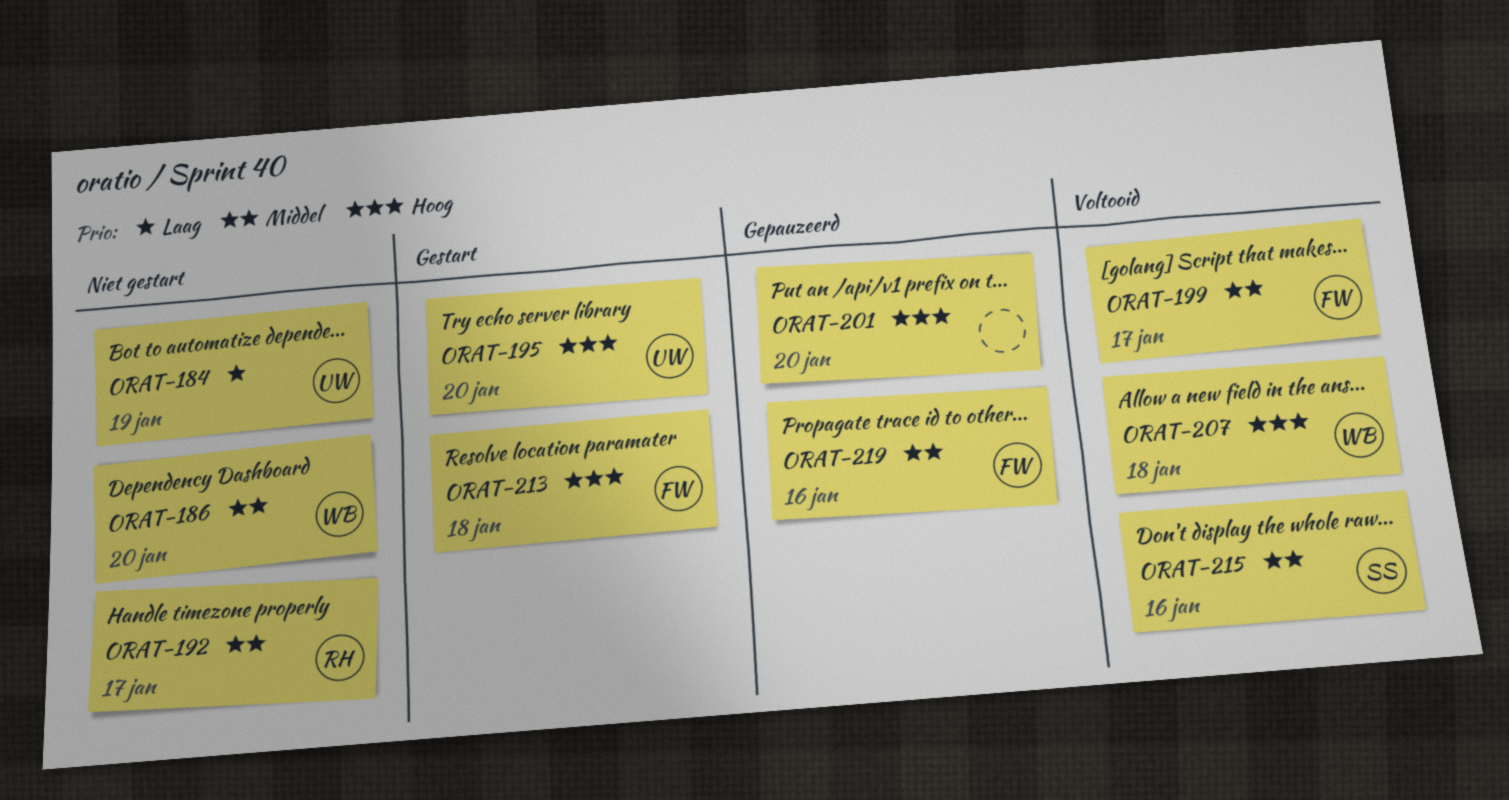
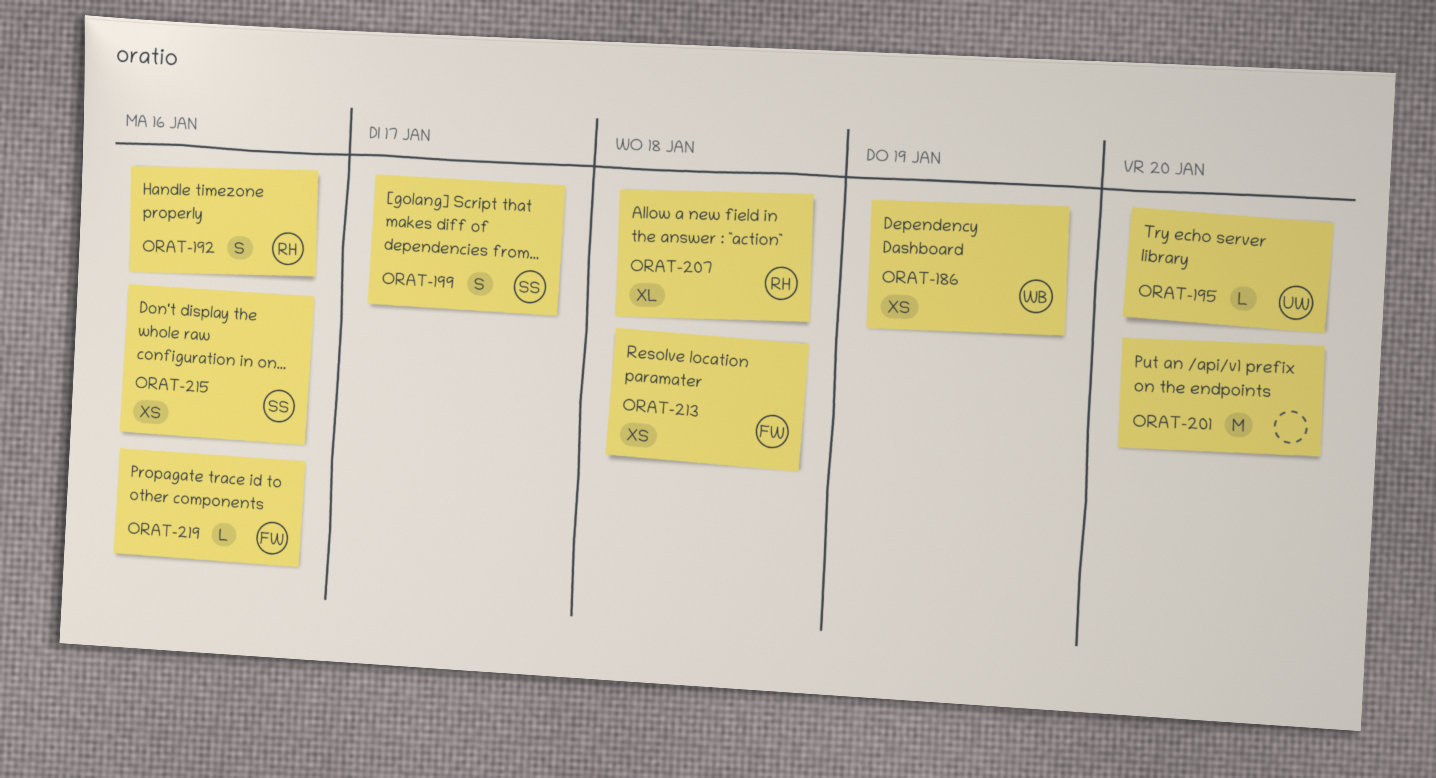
ORAT-184: present -> none
ORAT-186, due: Jan 20 -> Jan 19
ORAT-192, due: Jan 17 -> Jan 16
ORAT-199, owner: FW -> SS
ORAT-207, owner: WB -> RH

